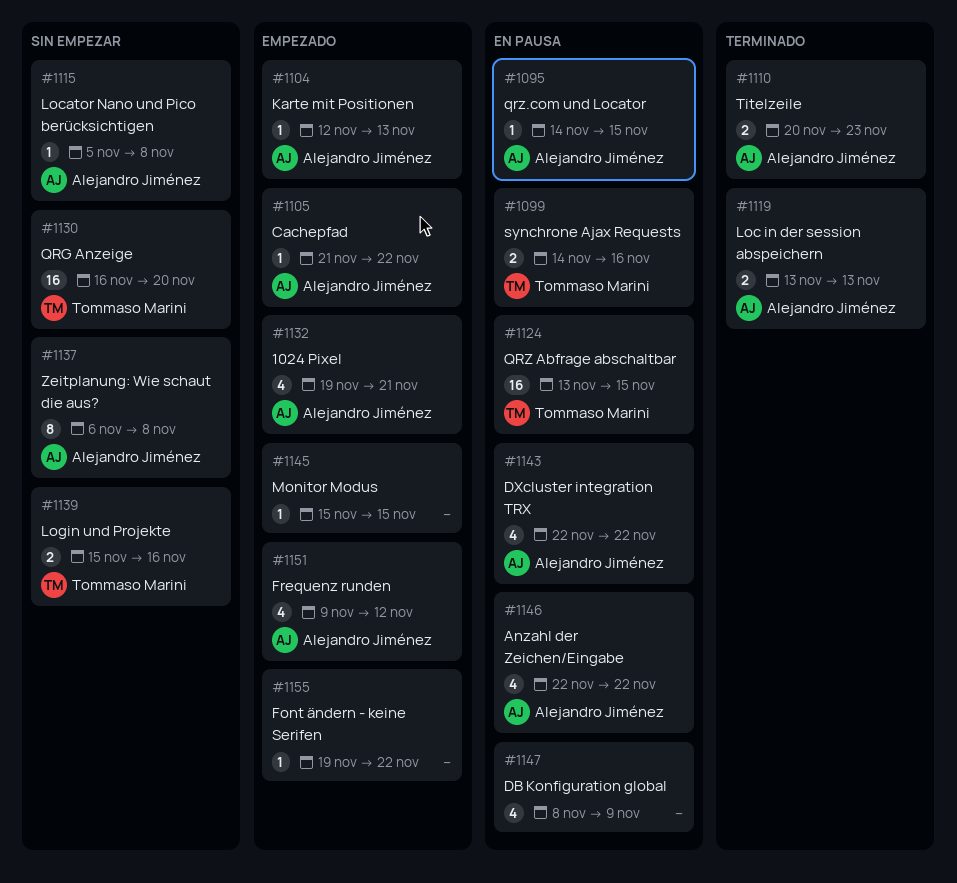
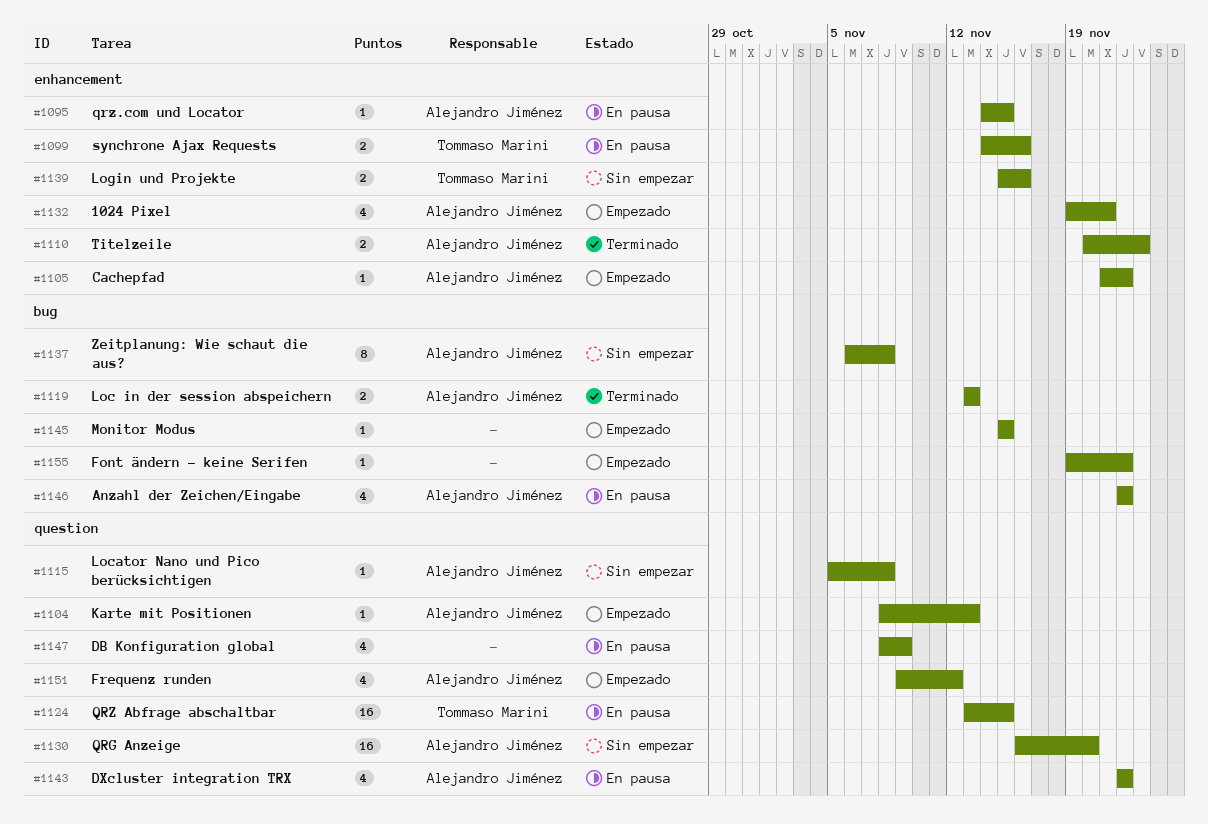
#1104, start: Nov 12 -> Nov 8
#1130, owner: Tommaso Marini -> Alejandro Jiménez

